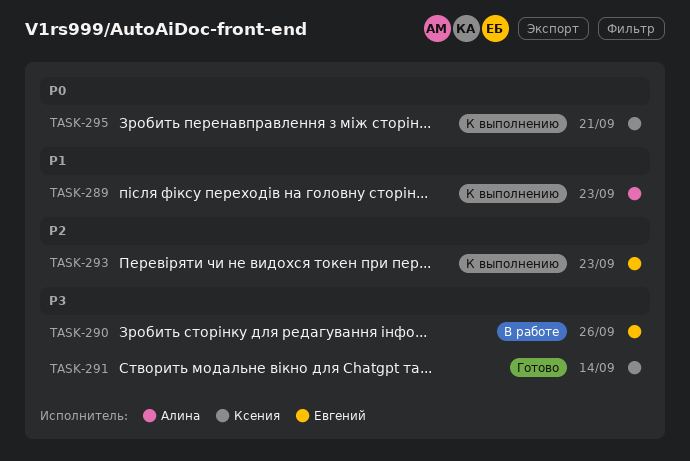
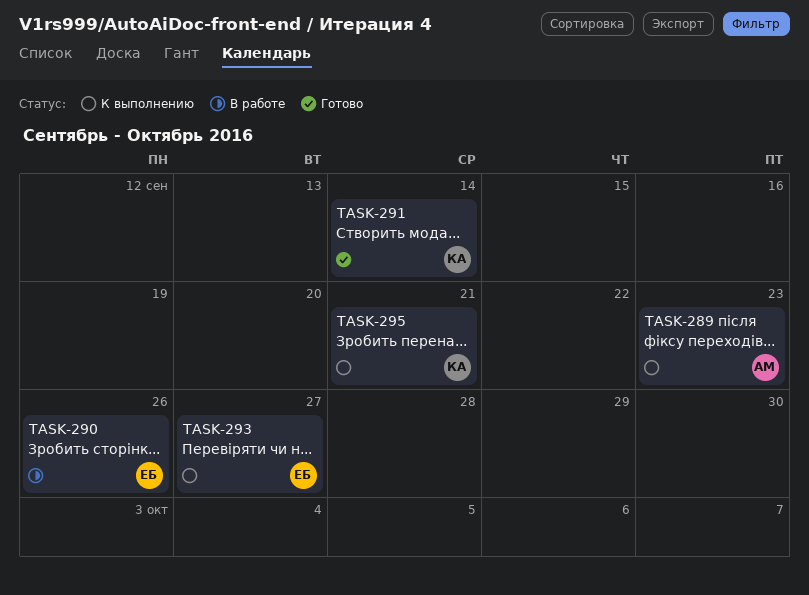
TASK-293, due: Sep 23 -> Sep 27

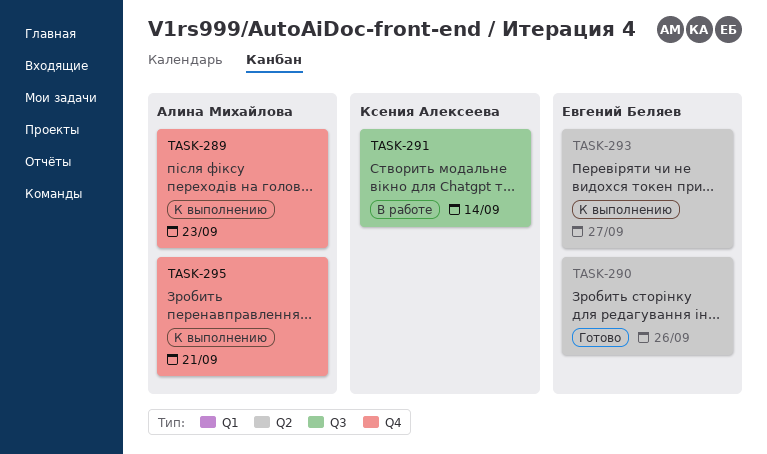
TASK-290, status: В работе -> Готово
TASK-291, status: Готово -> В работе
TASK-295, owner: Ксения Алексеева -> Алина Михайлова

